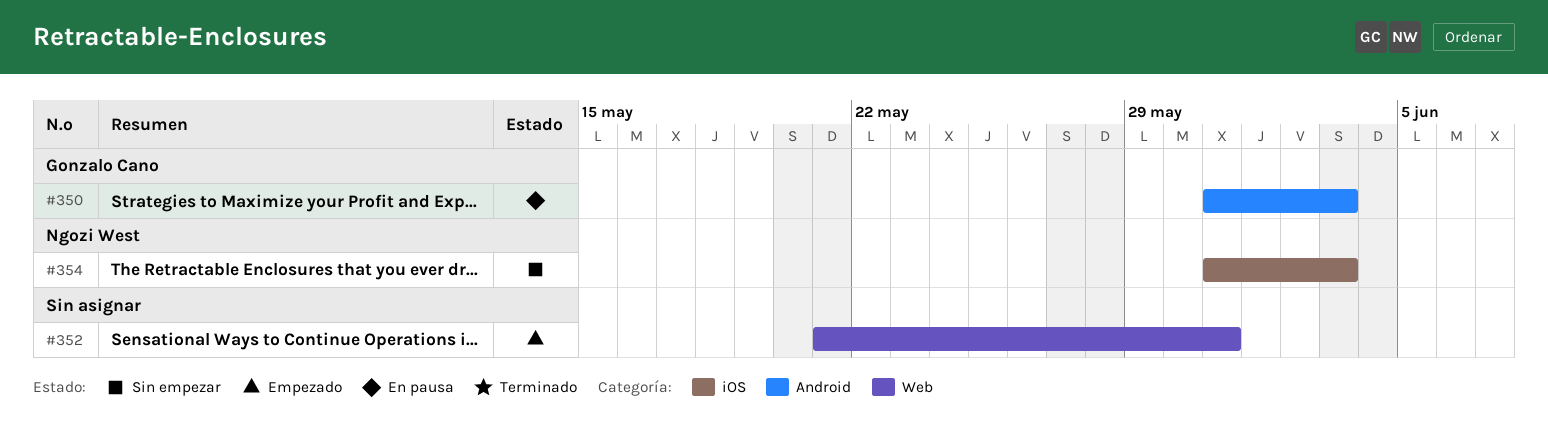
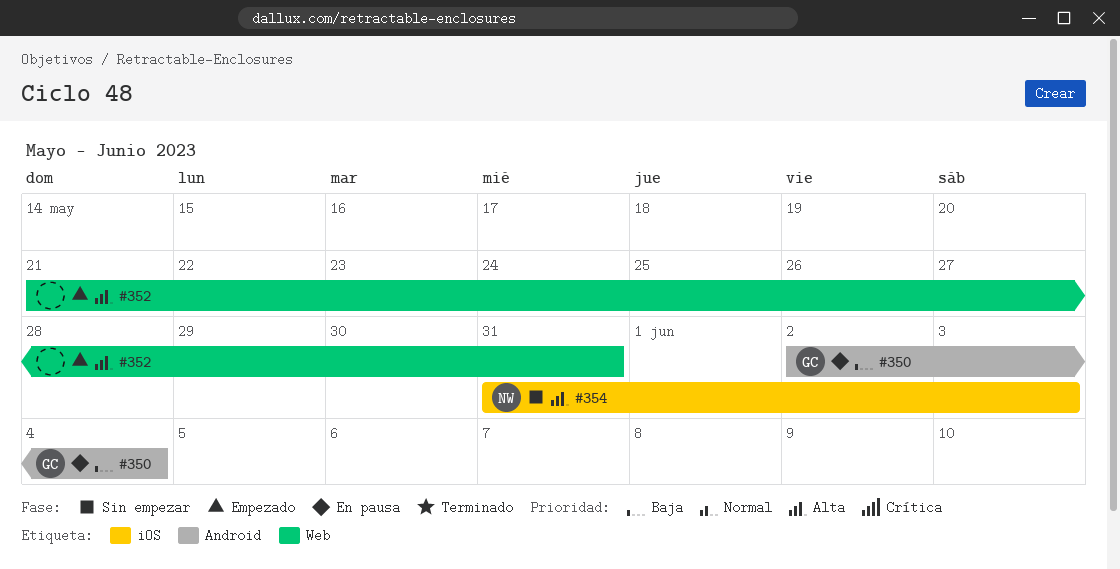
#350, start: May 31 -> Jun 2
#350, due: Jun 3 -> Jun 4

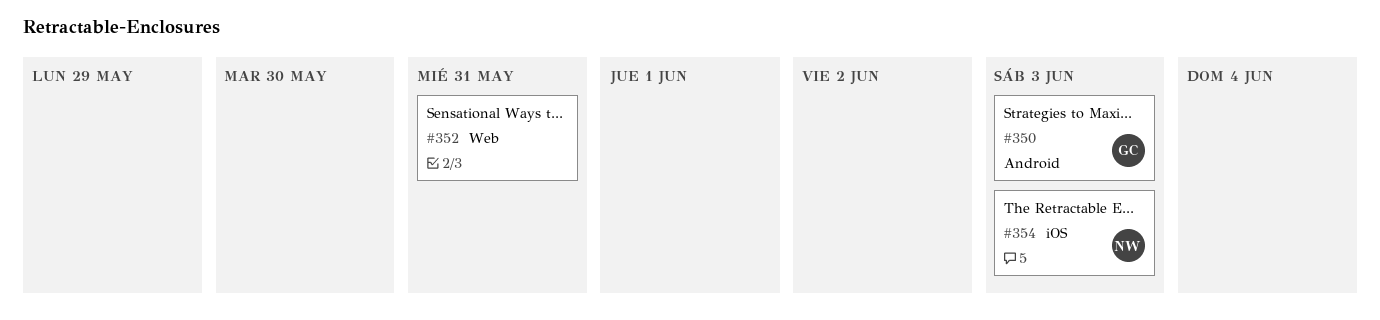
#350, due: Jun 4 -> Jun 3

